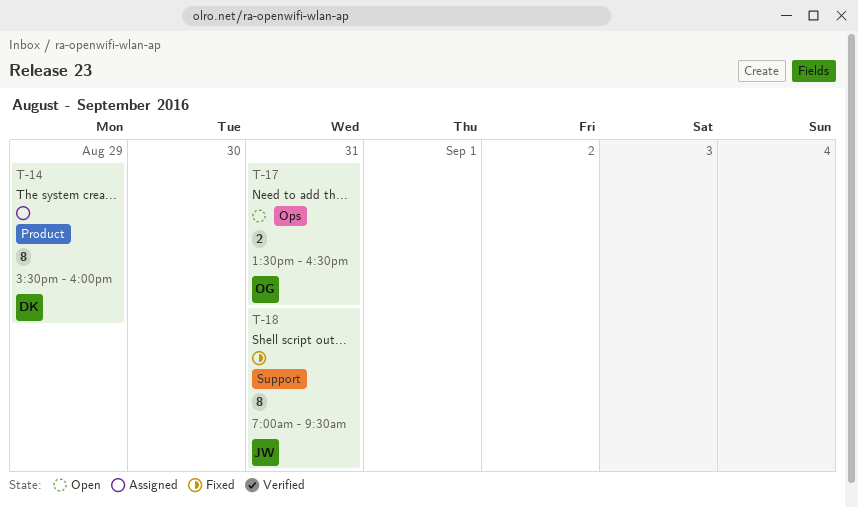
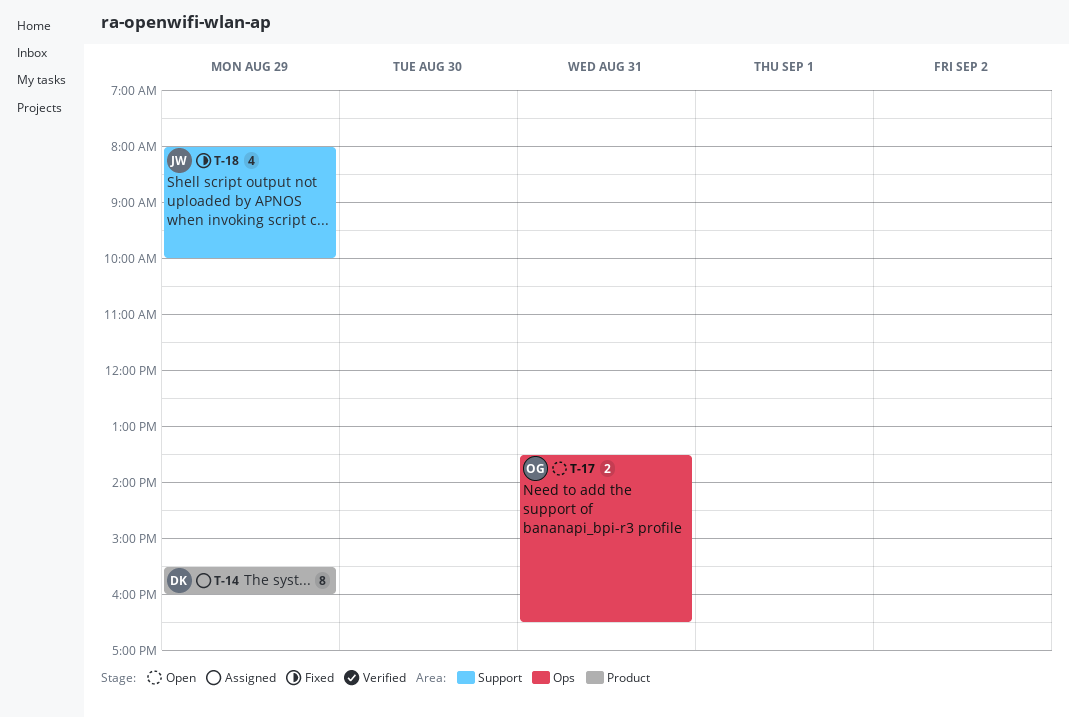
T-18, estimate: 8 -> 4
T-18, day: Aug 31 -> Aug 29
T-18, begins: 07:00 -> 08:00
T-18, ends: 09:30 -> 10:00

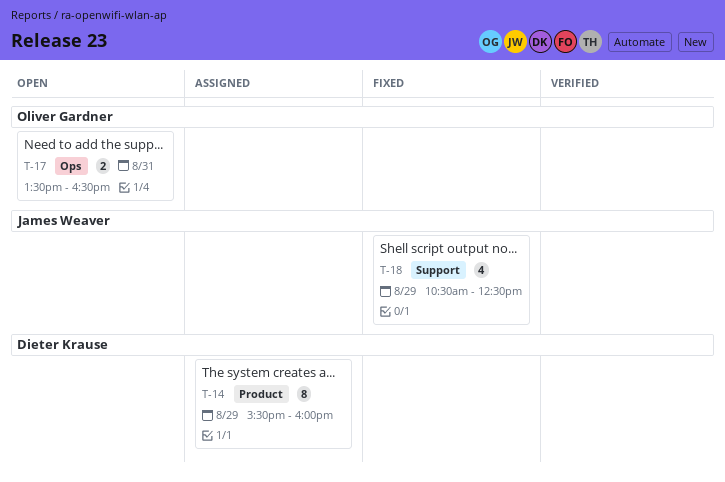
T-18, begins: 08:00 -> 10:30
T-18, ends: 10:00 -> 12:30

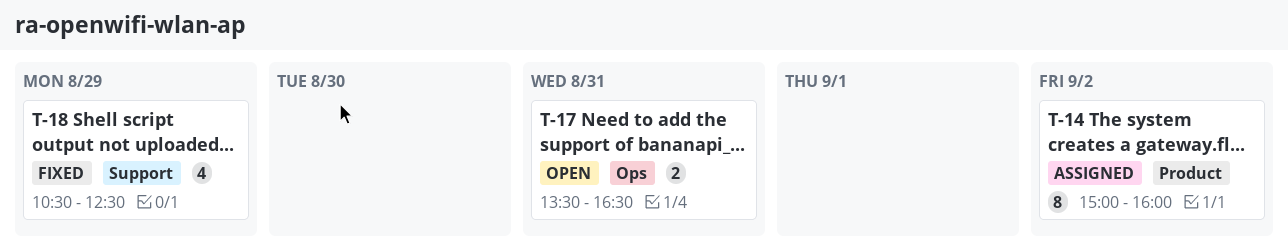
T-14, day: Aug 29 -> Sep 2
T-14, begins: 15:30 -> 15:00

